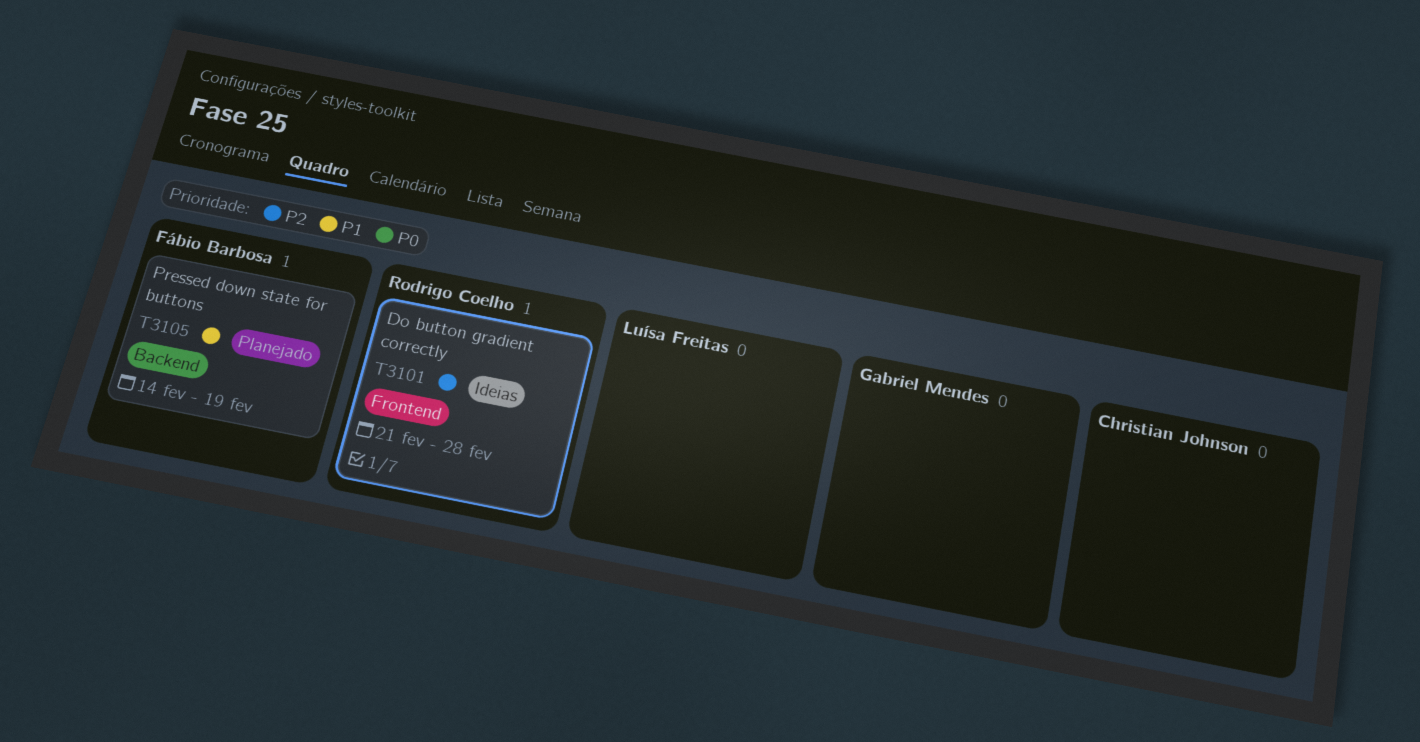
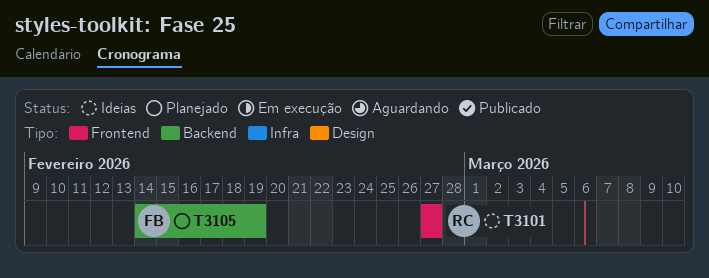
T3101, start: Feb 21 -> Feb 27
T3101, due: Feb 28 -> Feb 27

